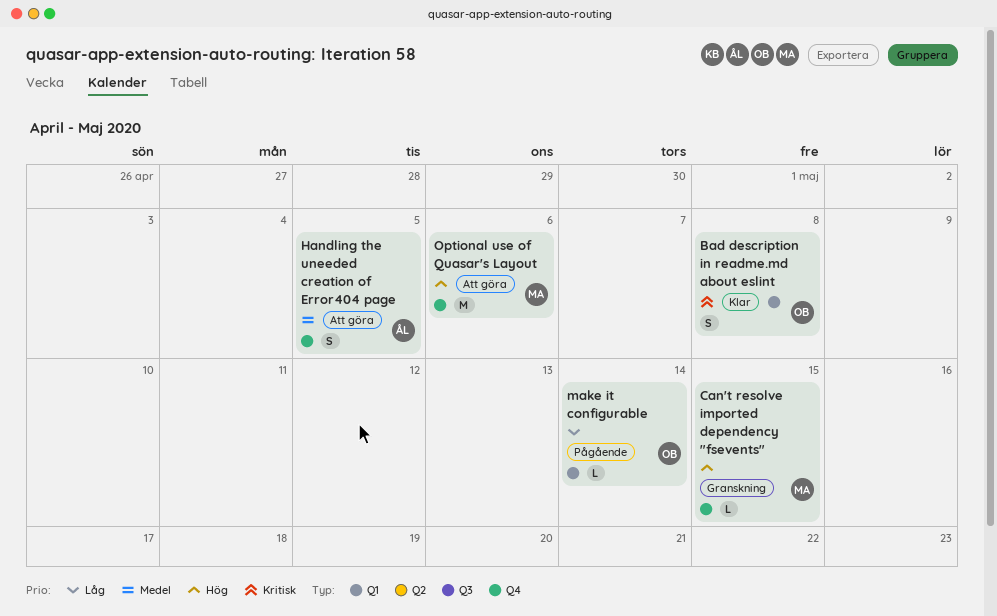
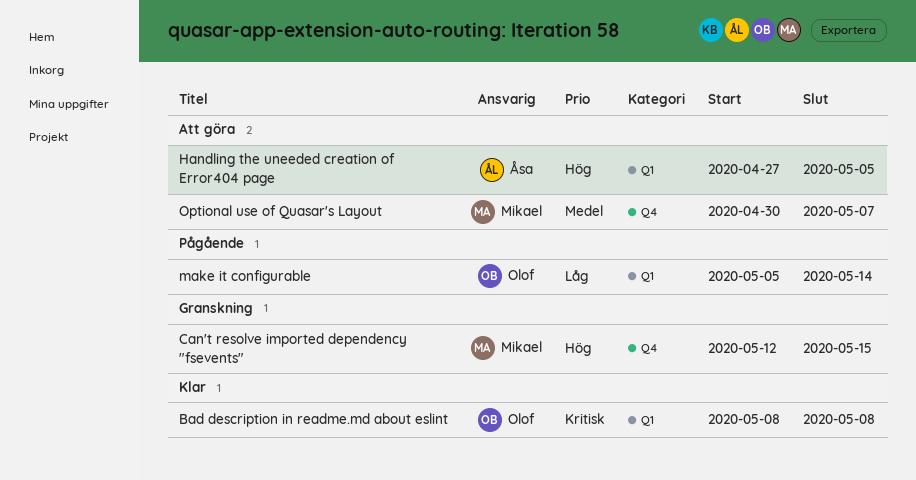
Handling the uneeded creation of Error404 page, priority: Medel -> Hög
Handling the uneeded creation of Error404 page, label: Q4 -> Q1
Optional use of Quasar's Layout, priority: Hög -> Medel
Optional use of Quasar's Layout, due: May 6 -> May 7

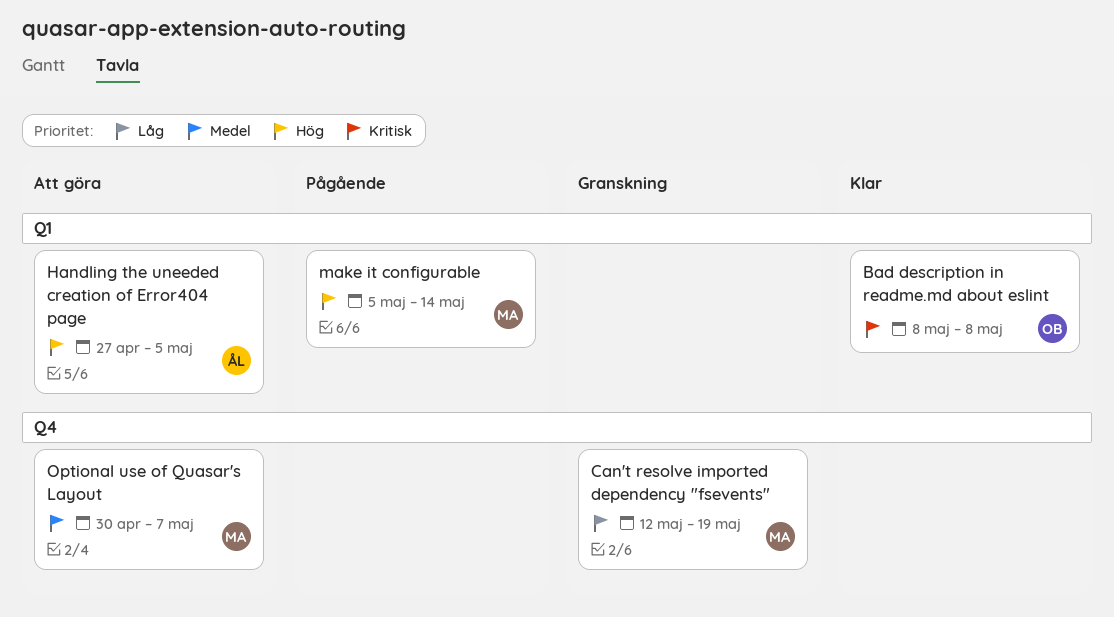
Can't resolve imported dependency "fsevents", priority: Hög -> Låg
Can't resolve imported dependency "fsevents", due: May 15 -> May 19
make it configurable, owner: Olof -> Mikael
make it configurable, priority: Låg -> Hög

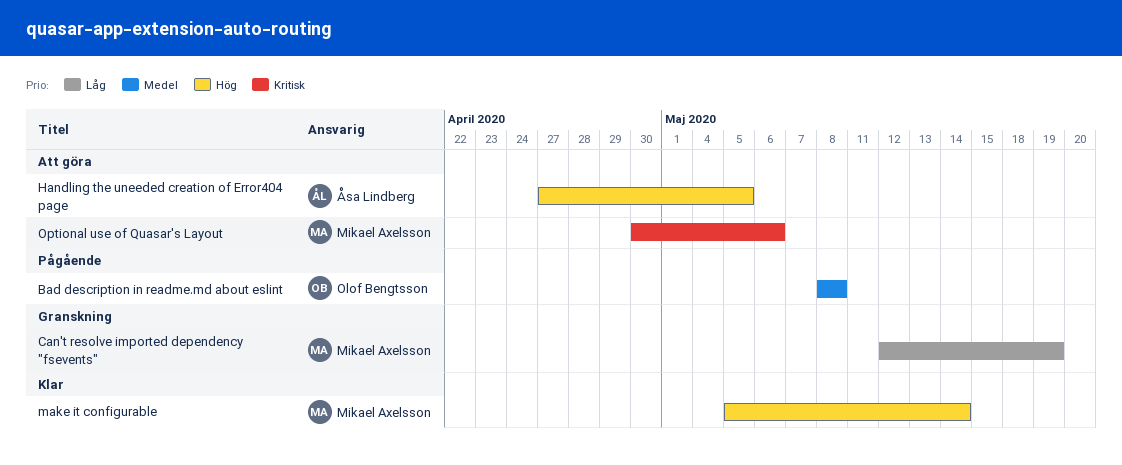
Bad description in readme.md about eslint, status: Klar -> Pågående
Bad description in readme.md about eslint, priority: Kritisk -> Medel
make it configurable, status: Pågående -> Klar
Optional use of Quasar's Layout, priority: Medel -> Kritisk
Optional use of Quasar's Layout, due: May 7 -> May 6

